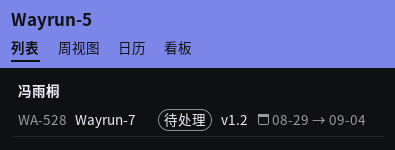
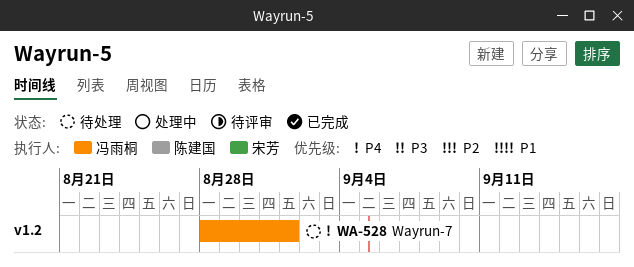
WA-528, start: Aug 29 -> Aug 28
WA-528, due: Sep 4 -> Sep 1

